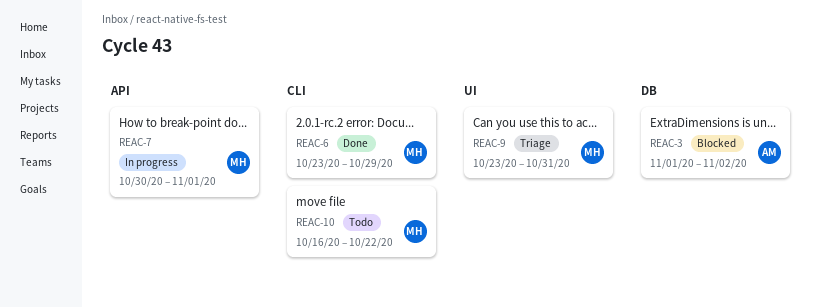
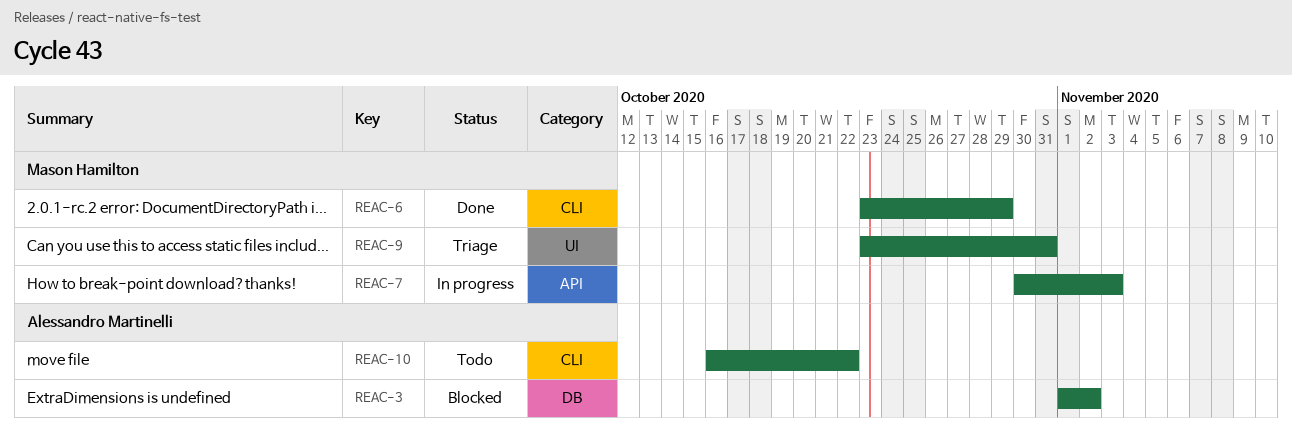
REAC-7, due: Nov 1 -> Nov 3
REAC-10, owner: Mason Hamilton -> Alessandro Martinelli

